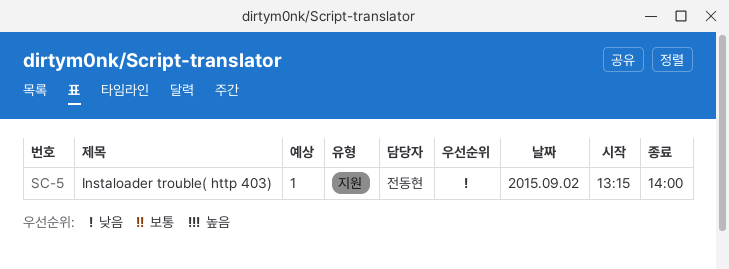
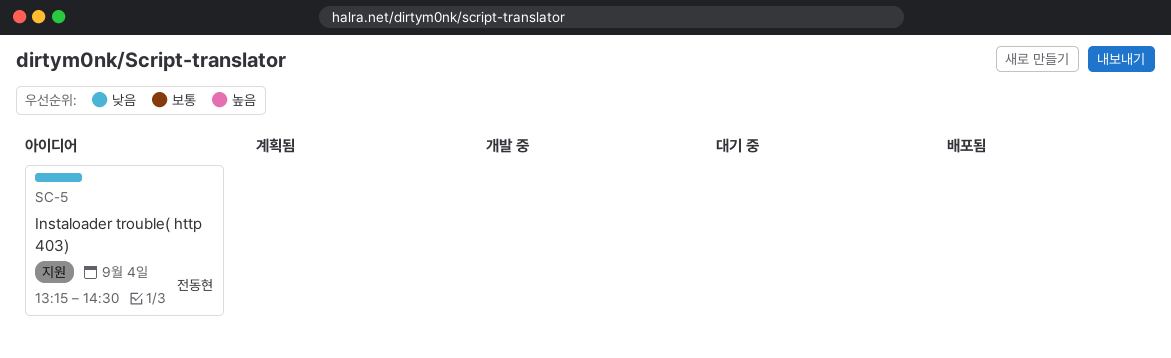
SC-5, day: Sep 2 -> Sep 4
SC-5, ends: 14:00 -> 14:30

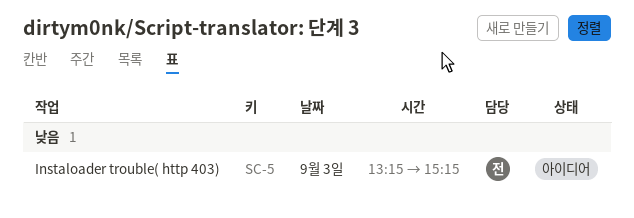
SC-5, day: Sep 4 -> Sep 3
SC-5, ends: 14:30 -> 15:15

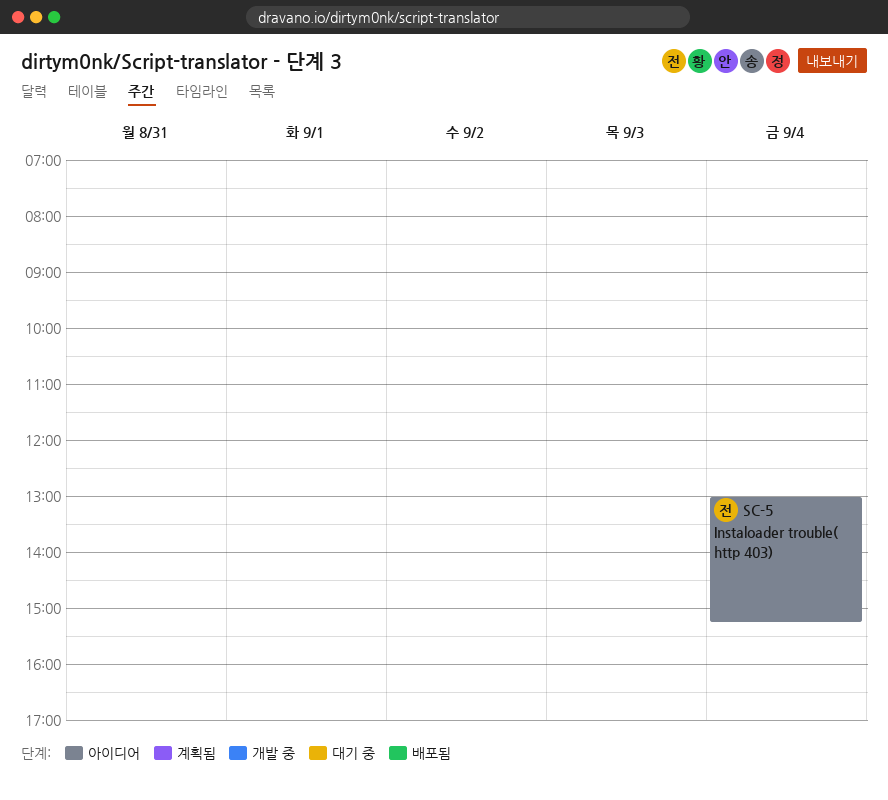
SC-5, day: Sep 3 -> Sep 4
SC-5, begins: 13:15 -> 13:00

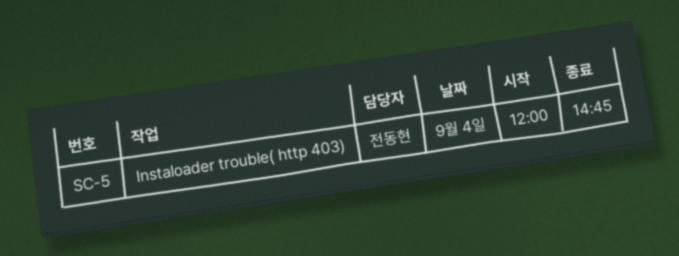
SC-5, begins: 13:00 -> 12:00
SC-5, ends: 15:15 -> 14:45

